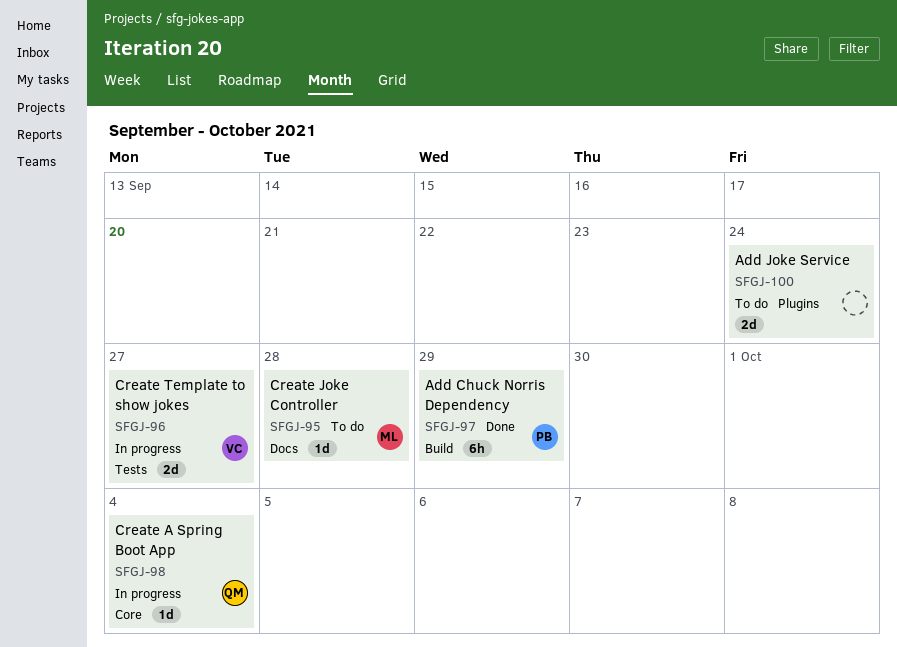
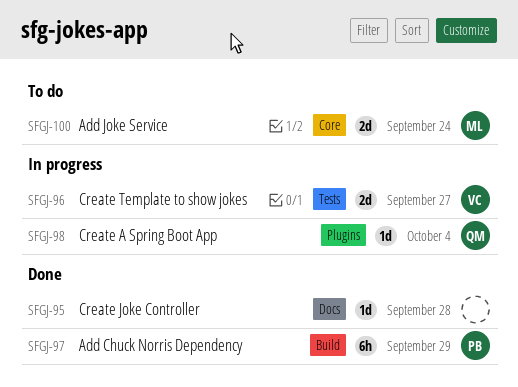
SFGJ-95, status: To do -> Done
SFGJ-95, owner: ML -> none
SFGJ-98, label: Core -> Plugins
SFGJ-100, owner: none -> ML
SFGJ-100, label: Plugins -> Core

